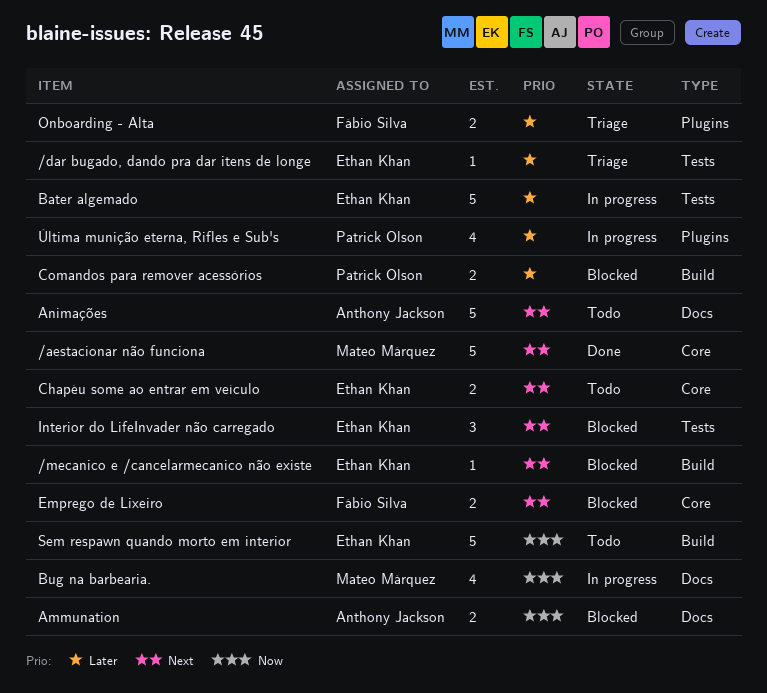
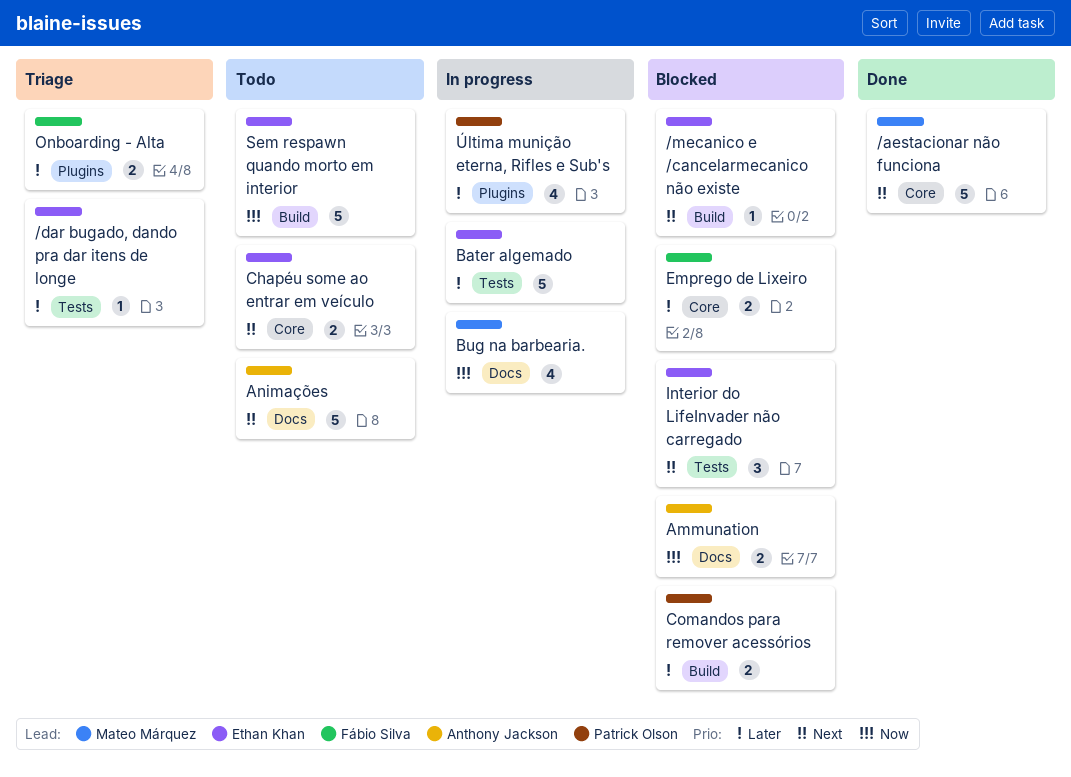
Emprego de Lixeiro, priority: Next -> Later

